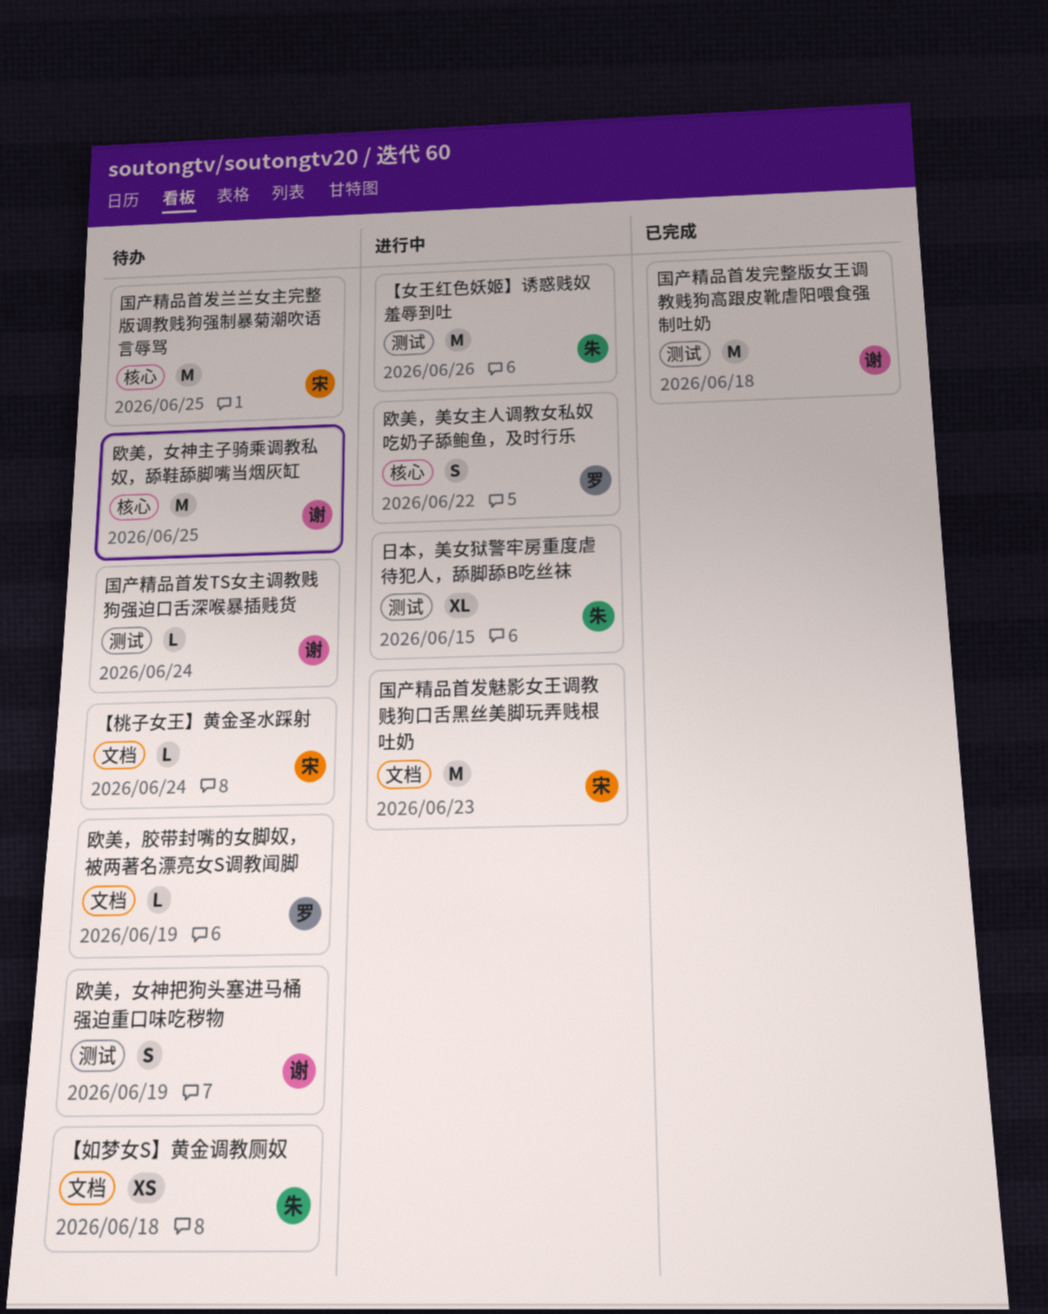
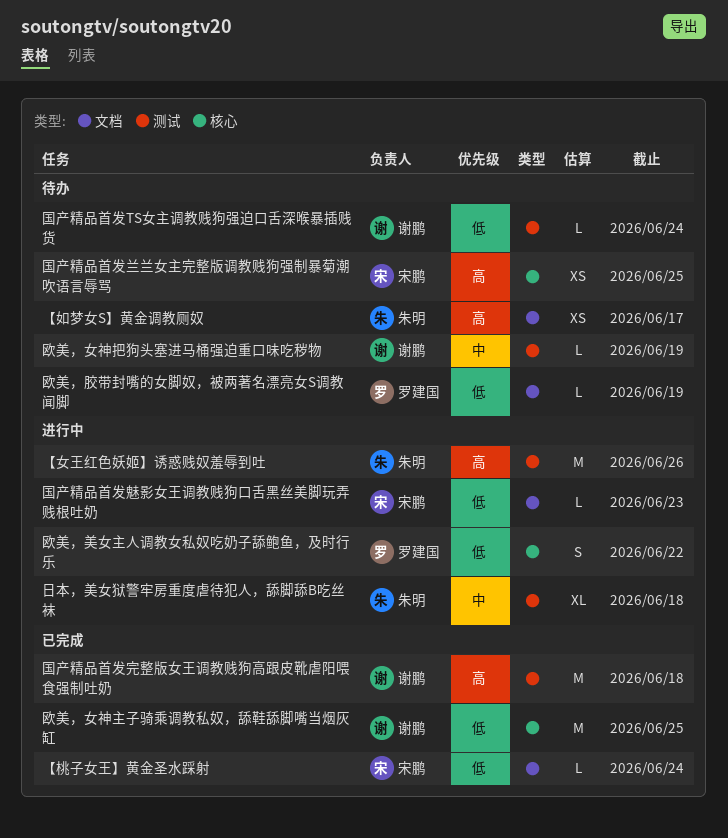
【如梦女S】黄金调教厕奴, due: Jun 18 -> Jun 17
【桃子女王】黄金圣水踩射, status: 待办 -> 已完成
国产精品首发兰兰女主完整版调教贱狗强制暴菊潮吹语言辱骂, estimate: M -> XS
国产精品首发魅影女王调教贱狗口舌黑丝美脚玩弄贱根吐奶, estimate: M -> L
日本，美女狱警牢房重度虐待犯人，舔脚舔B吃丝袜, due: Jun 15 -> Jun 18
欧美，女神主子骑乘调教私奴，舔鞋舔脚嘴当烟灰缸, status: 待办 -> 已完成
欧美，女神把狗头塞进马桶强迫重口味吃秽物, estimate: S -> L

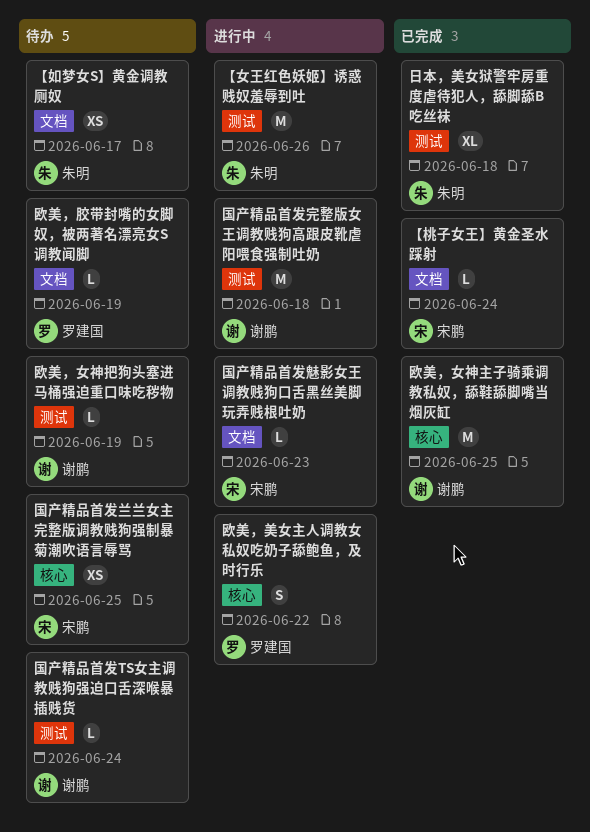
国产精品首发完整版女王调教贱狗高跟皮靴虐阳喂食强制吐奶, status: 已完成 -> 进行中
日本，美女狱警牢房重度虐待犯人，舔脚舔B吃丝袜, status: 进行中 -> 已完成

